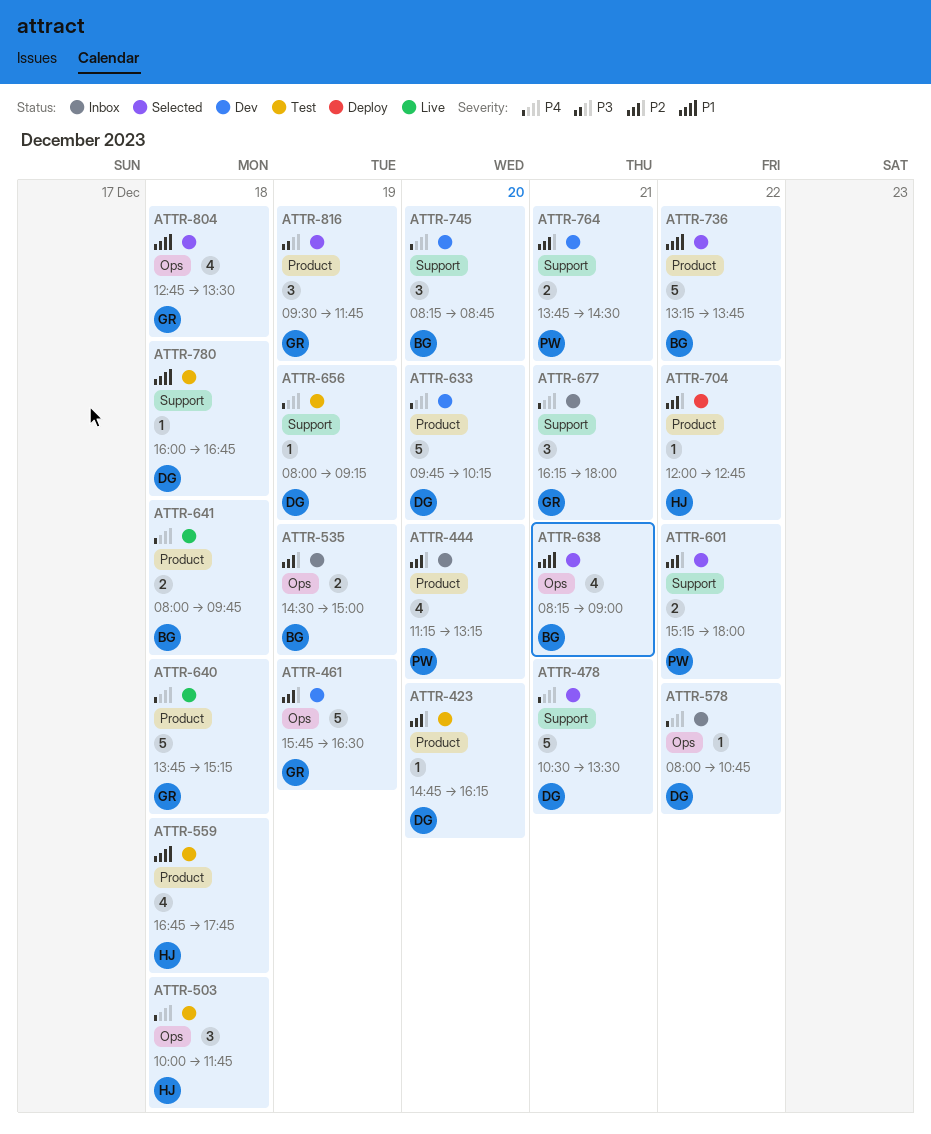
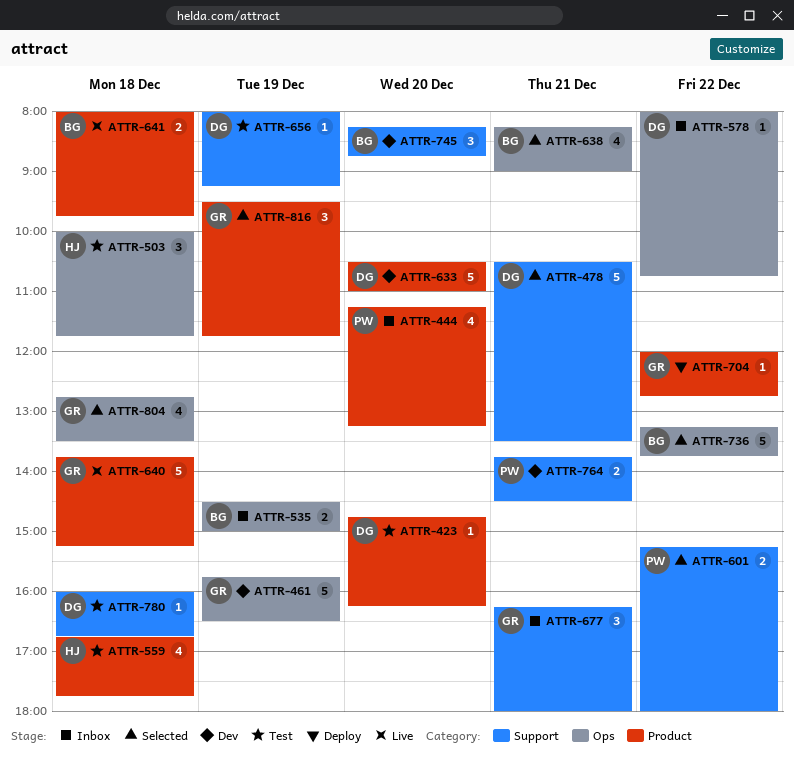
ATTR-633, begins: 09:45 -> 10:30
ATTR-633, ends: 10:15 -> 11:00
ATTR-704, owner: HJ -> GR
ATTR-736, label: Product -> Ops

